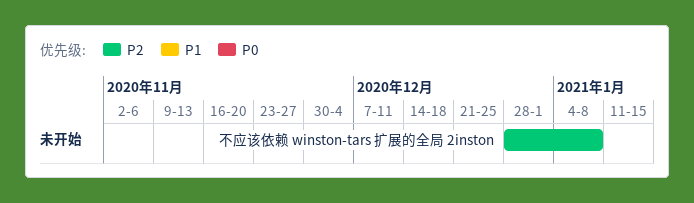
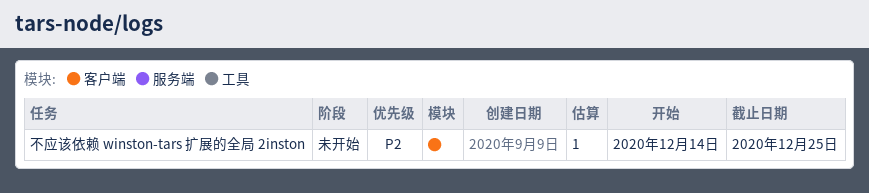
不应该依赖 winston-tars 扩展的全局 2inston, start: Dec 28 -> Dec 14
不应该依赖 winston-tars 扩展的全局 2inston, due: Jan 8 -> Dec 25

